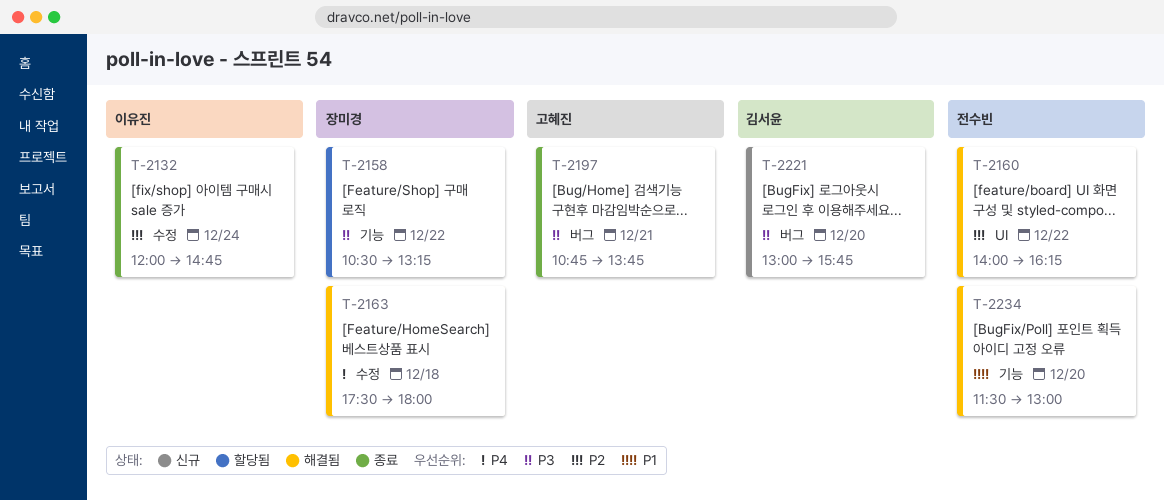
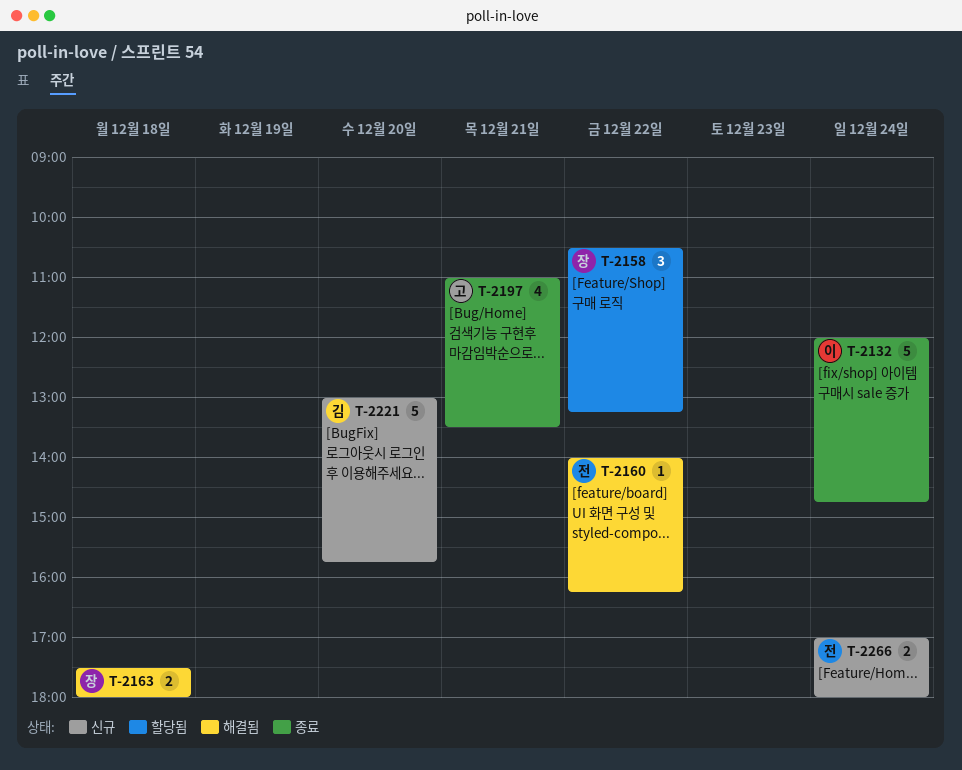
T-2197, begins: 10:45 -> 11:00
T-2197, ends: 13:45 -> 13:30
T-2234: present -> none
T-2266: none -> present

